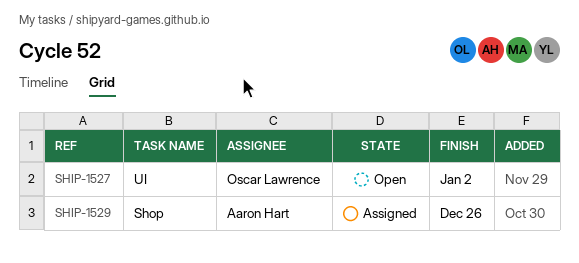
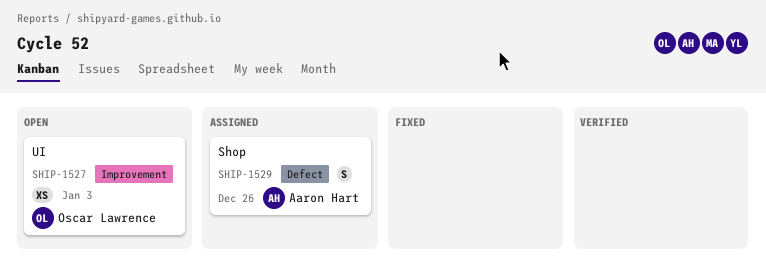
SHIP-1527, due: Jan 2 -> Jan 3

